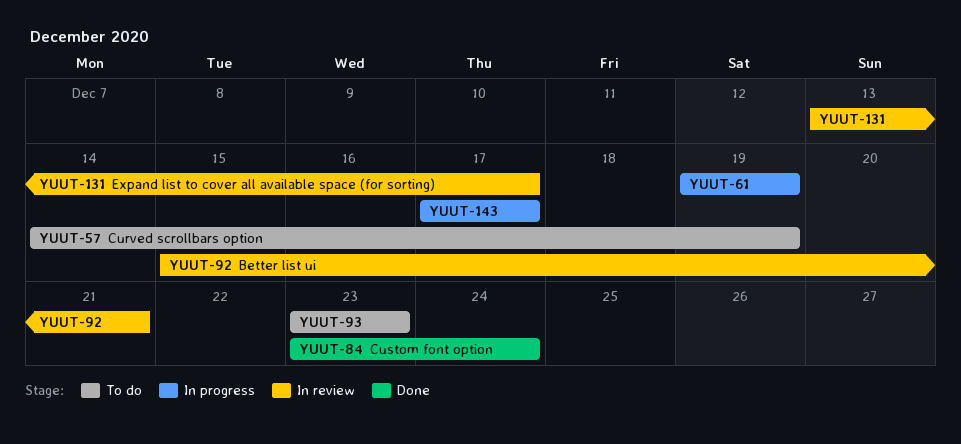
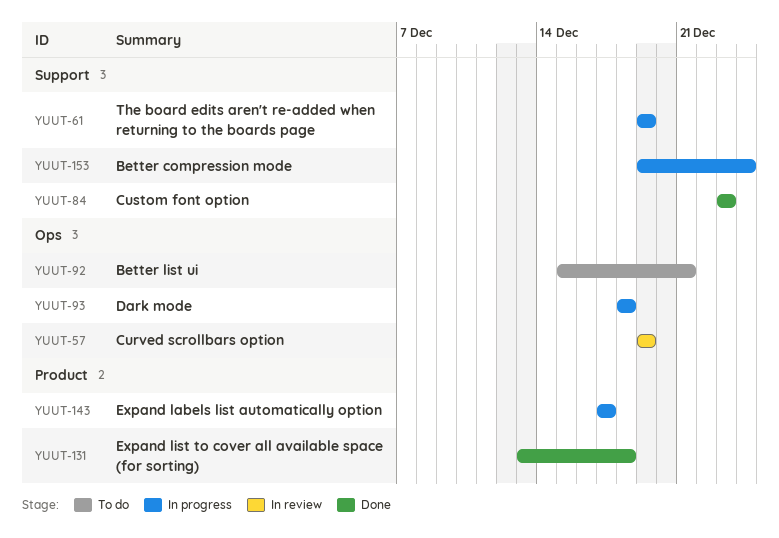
YUUT-57, status: To do -> In review
YUUT-57, start: Dec 14 -> Dec 19
YUUT-84, due: Dec 24 -> Dec 23
YUUT-92, status: In review -> To do
YUUT-93, status: To do -> In progress
YUUT-93, start: Dec 23 -> Dec 18
YUUT-93, due: Dec 23 -> Dec 18
YUUT-131, status: In review -> Done
YUUT-131, due: Dec 17 -> Dec 18
YUUT-153: none -> present

